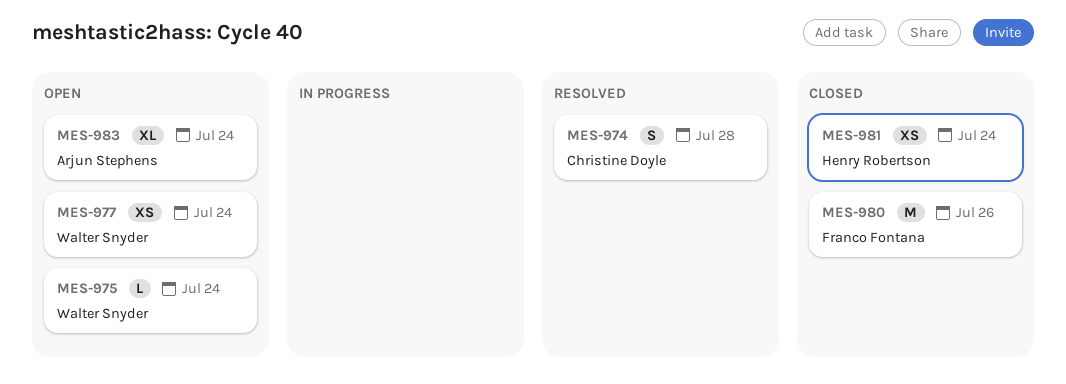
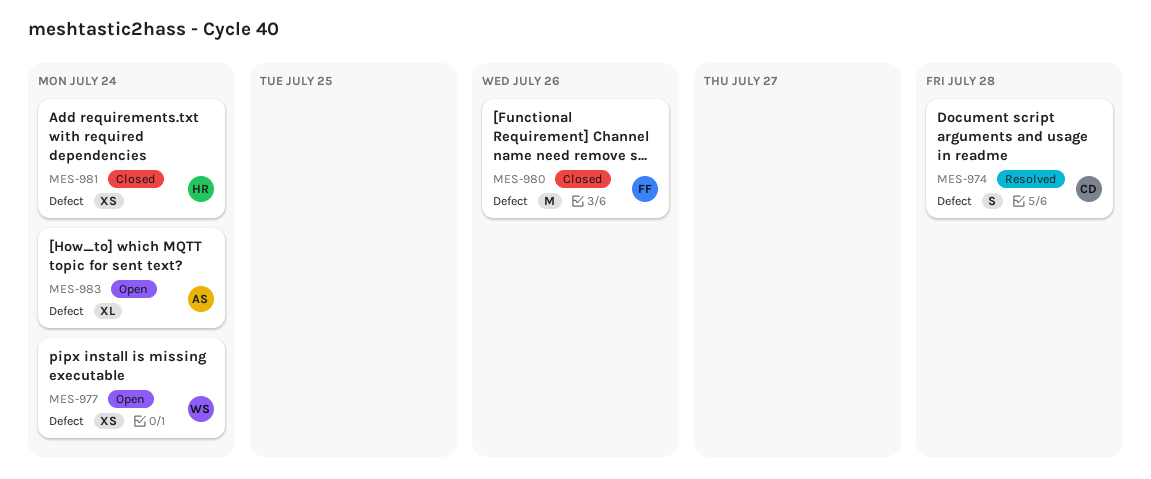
MES-975: present -> none

